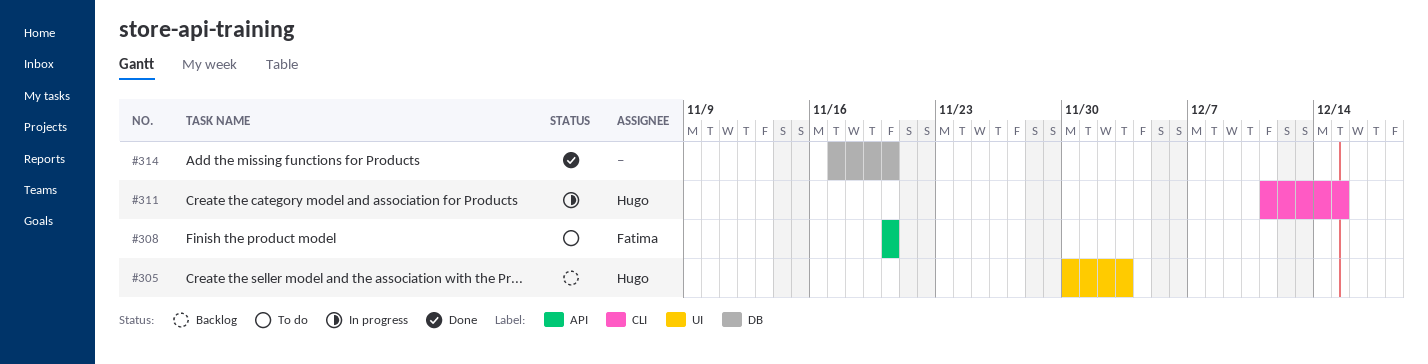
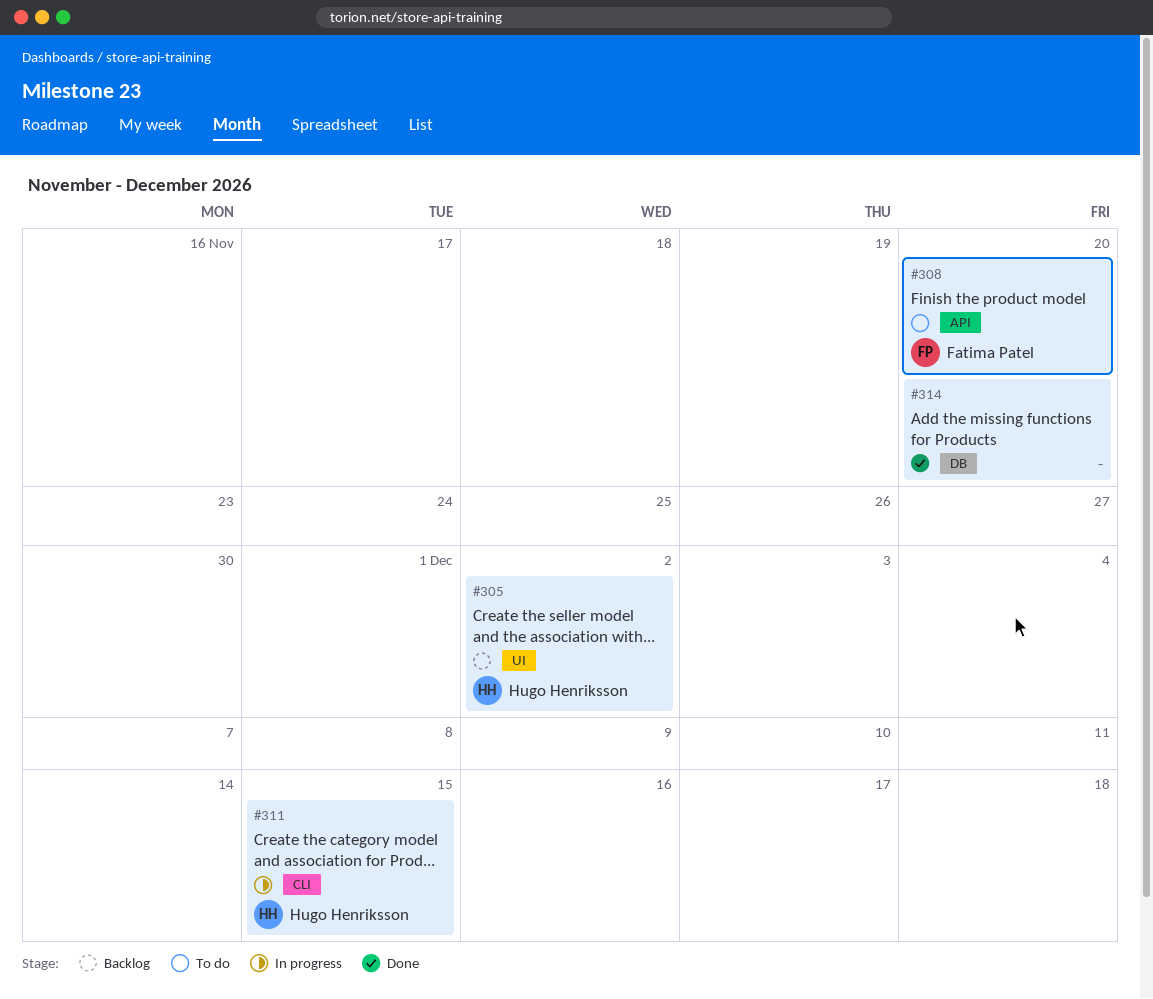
#305, due: Dec 3 -> Dec 2

